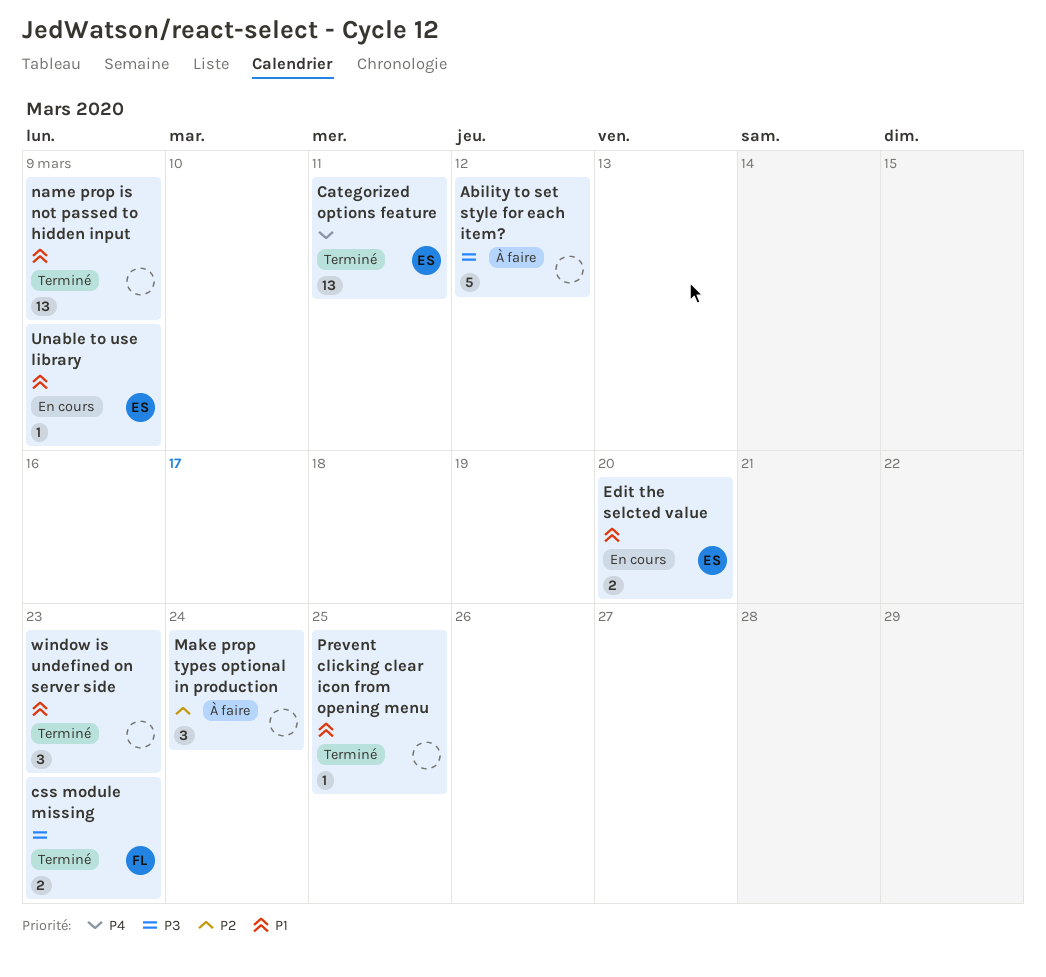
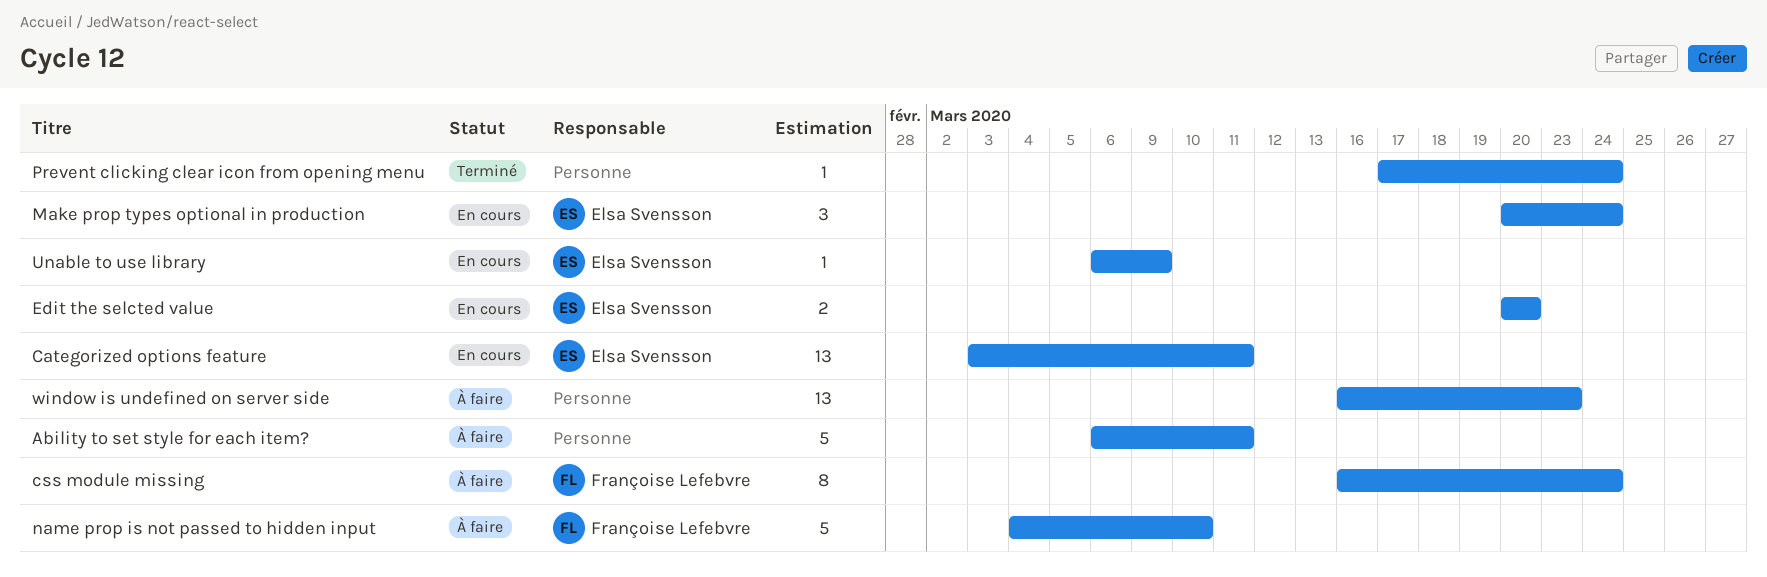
Ability to set style for each item?, due: Mar 12 -> Mar 11
Categorized options feature, status: Terminé -> En cours
css module missing, status: Terminé -> À faire
css module missing, estimate: 2 -> 8
css module missing, due: Mar 23 -> Mar 24
Make prop types optional in production, status: À faire -> En cours
Make prop types optional in production, owner: none -> Elsa Svensson
name prop is not passed to hidden input, status: Terminé -> À faire
name prop is not passed to hidden input, owner: none -> Françoise Lefebvre
name prop is not passed to hidden input, estimate: 13 -> 5
name prop is not passed to hidden input, due: Mar 9 -> Mar 10
Prevent clicking clear icon from opening menu, due: Mar 25 -> Mar 24
window is undefined on server side, status: Terminé -> À faire
window is undefined on server side, estimate: 3 -> 13

